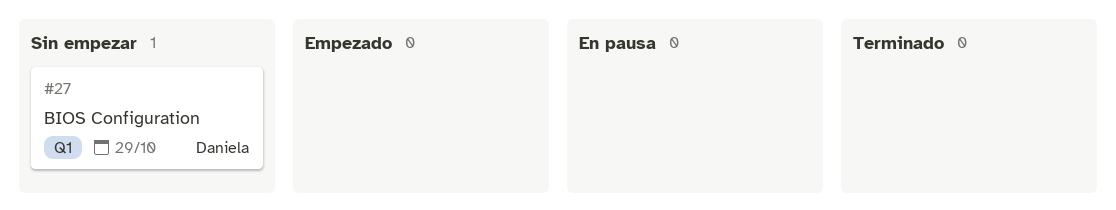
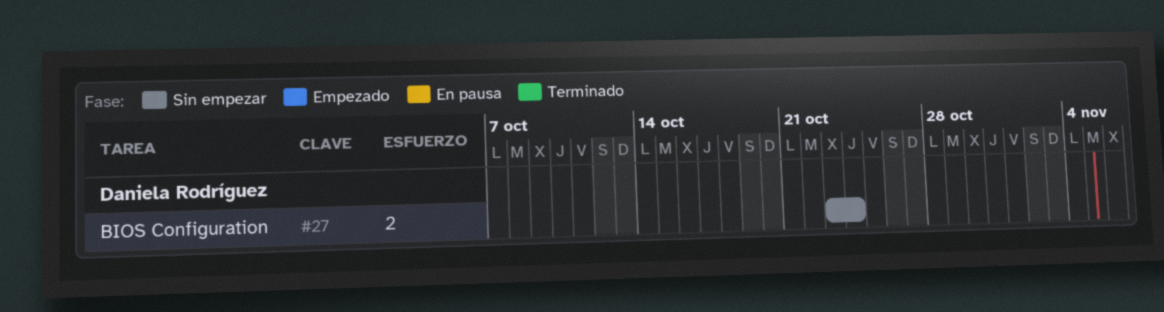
#27, due: Oct 29 -> Oct 24

